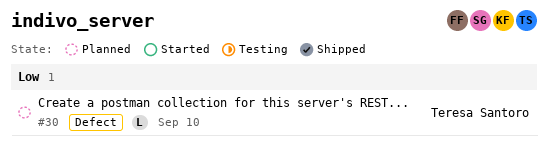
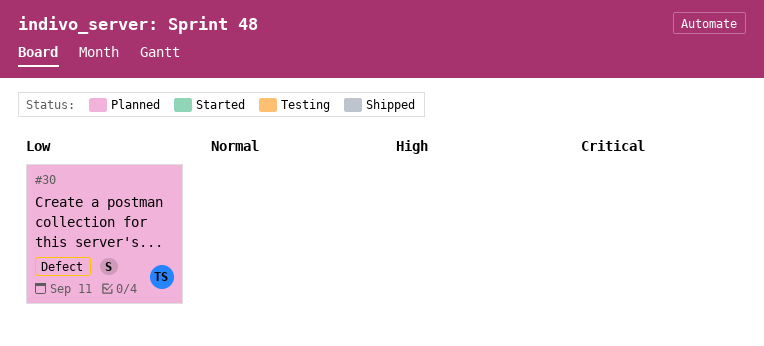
#30, estimate: L -> S
#30, due: Sep 10 -> Sep 11

